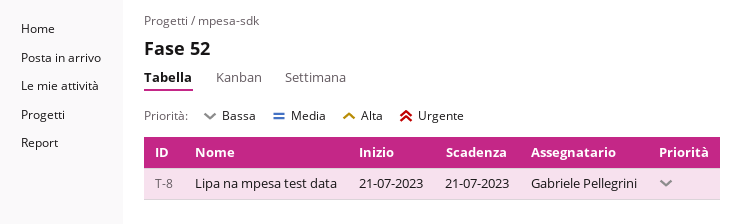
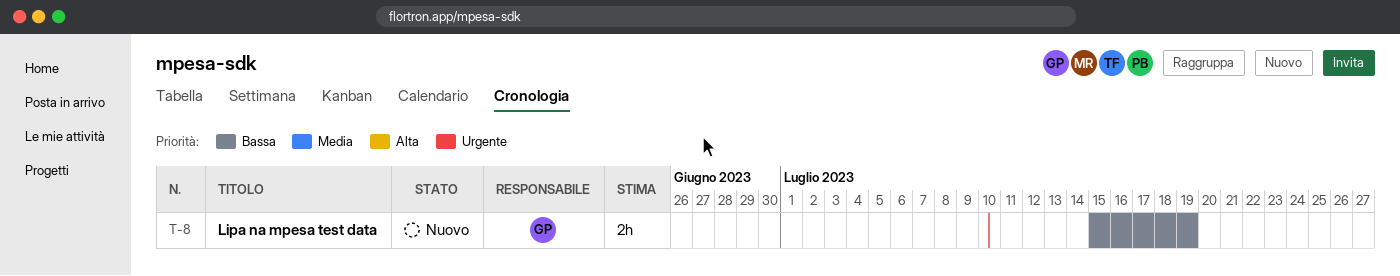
T-8, start: Jul 21 -> Jul 15
T-8, due: Jul 21 -> Jul 19

